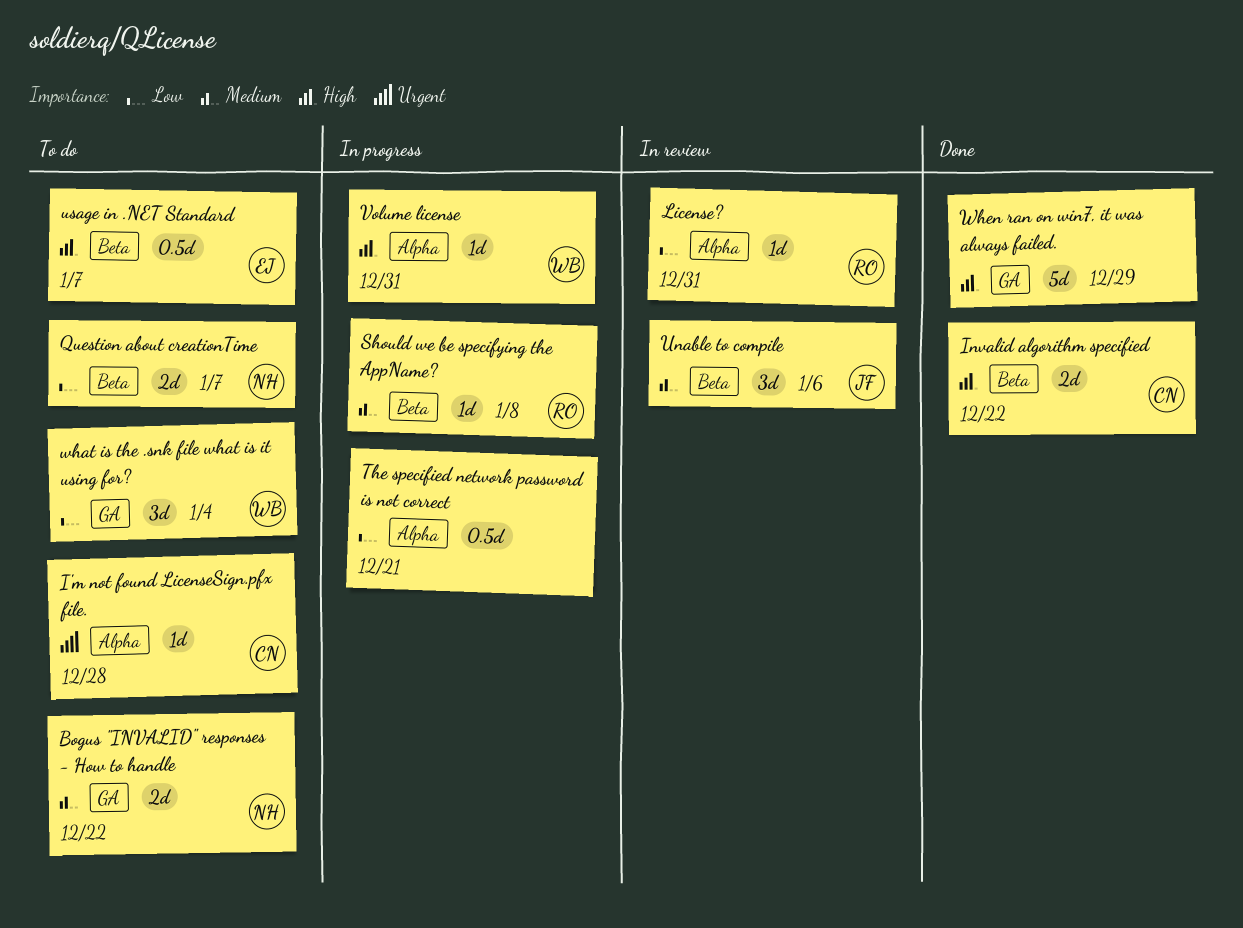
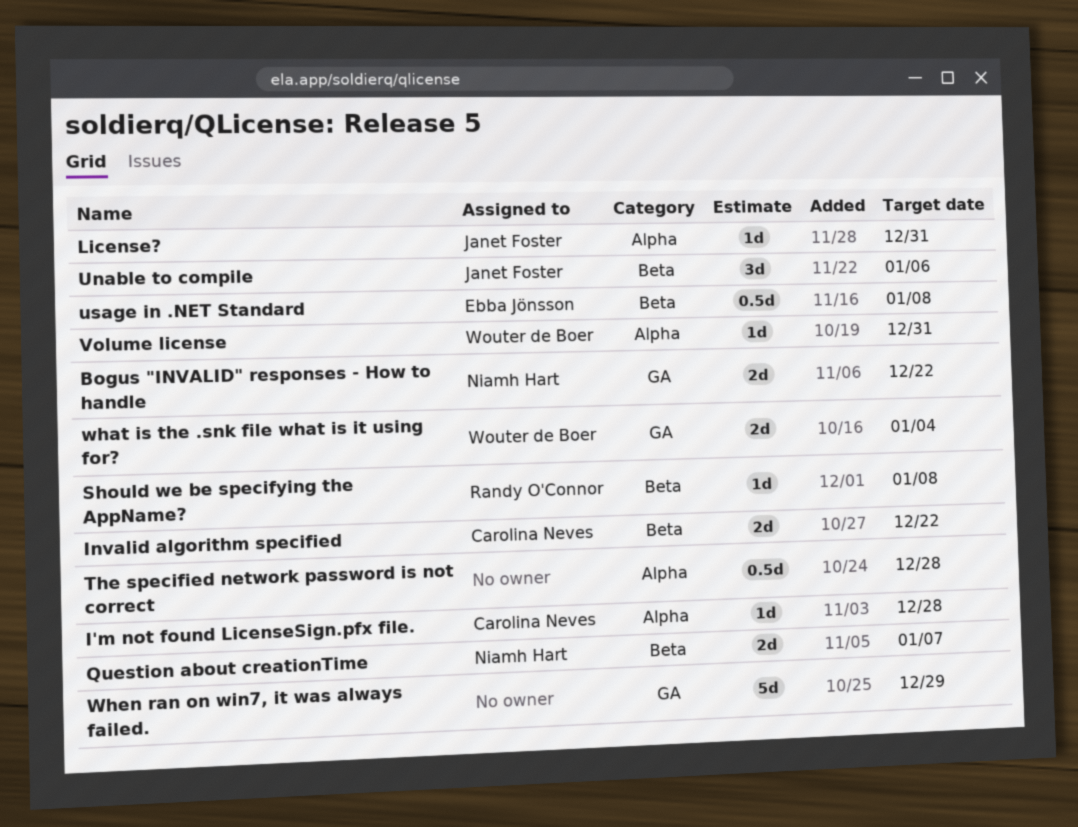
License?, owner: Randy O'Connor -> Janet Foster
The specified network password is not correct, due: Dec 21 -> Dec 28
usage in .NET Standard, due: Jan 7 -> Jan 8
what is the .snk file what is it using for?, estimate: 3d -> 2d

